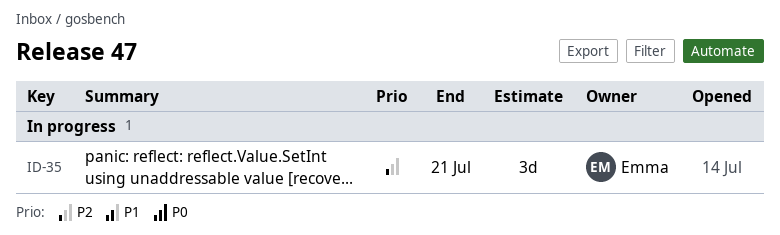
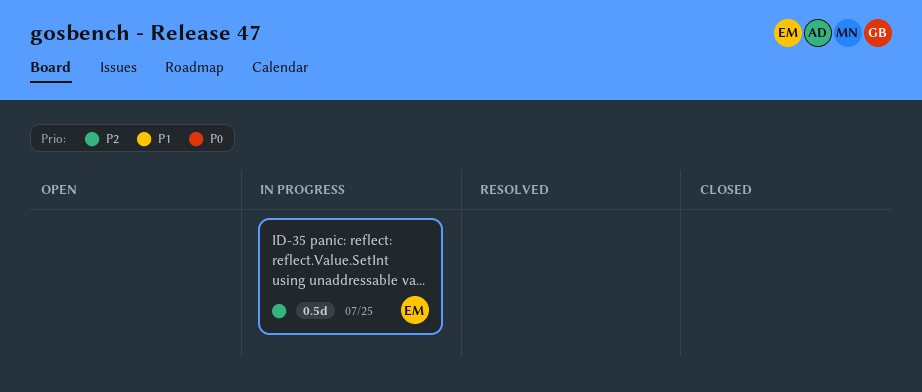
ID-35, estimate: 3d -> 0.5d
ID-35, due: Jul 21 -> Jul 25

